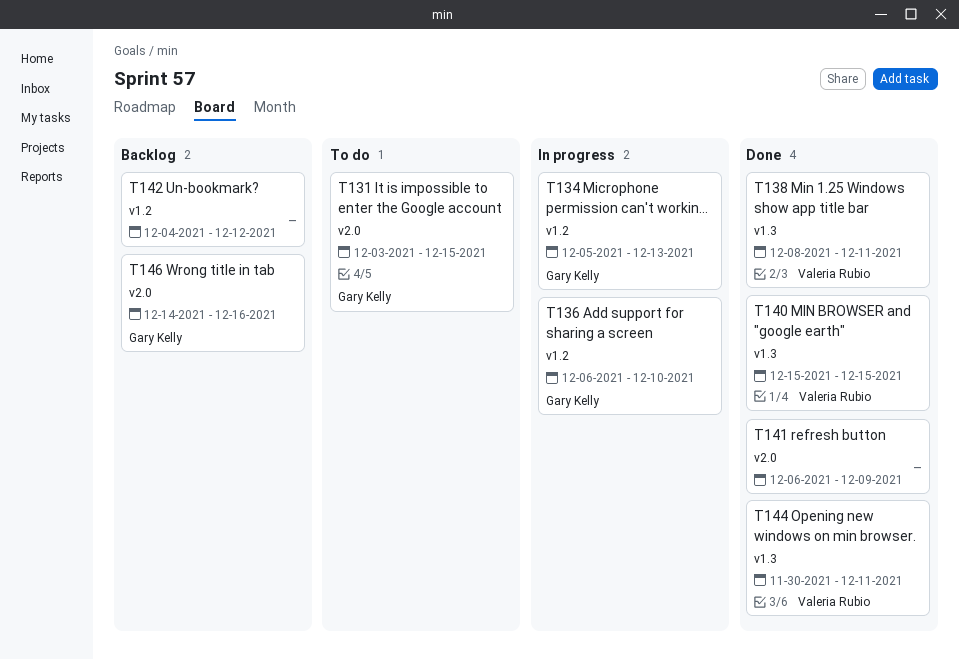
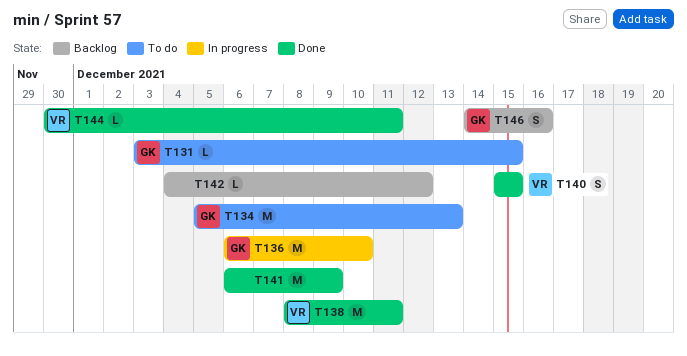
T134, status: In progress -> To do

